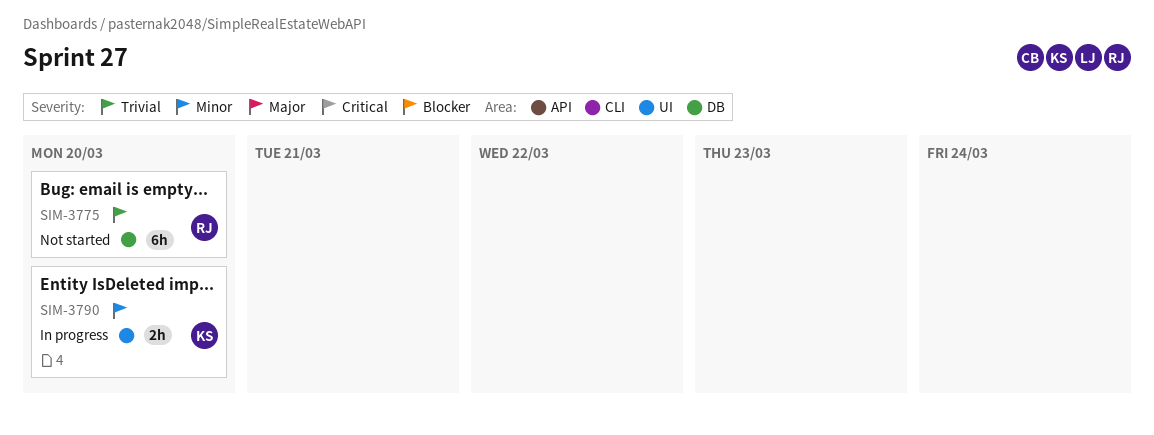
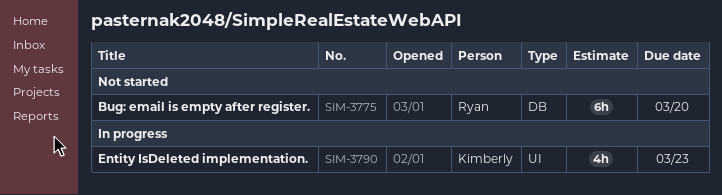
SIM-3790, estimate: 2h -> 4h
SIM-3790, due: Mar 20 -> Mar 23

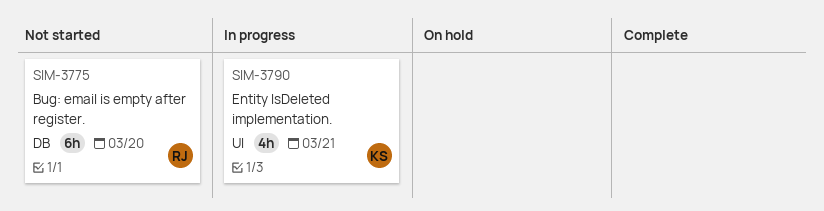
SIM-3790, due: Mar 23 -> Mar 21

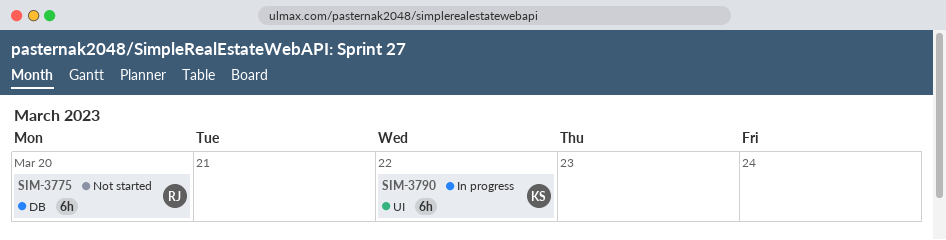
SIM-3790, estimate: 4h -> 6h
SIM-3790, due: Mar 21 -> Mar 22

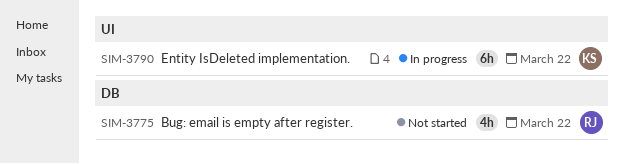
SIM-3775, estimate: 6h -> 4h
SIM-3775, due: Mar 20 -> Mar 22

